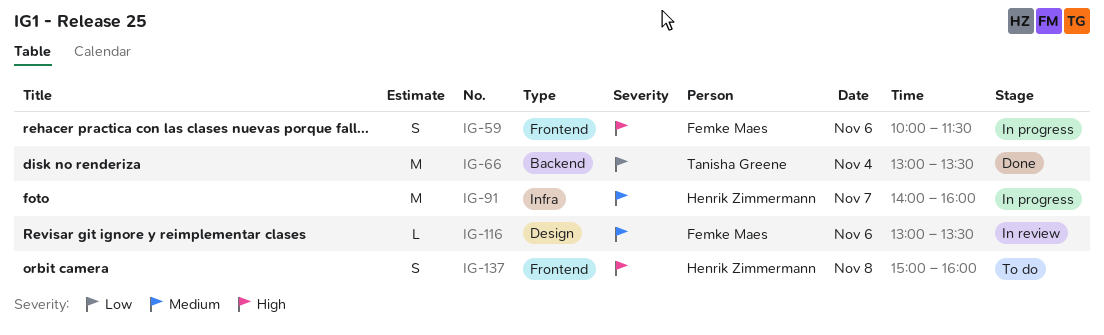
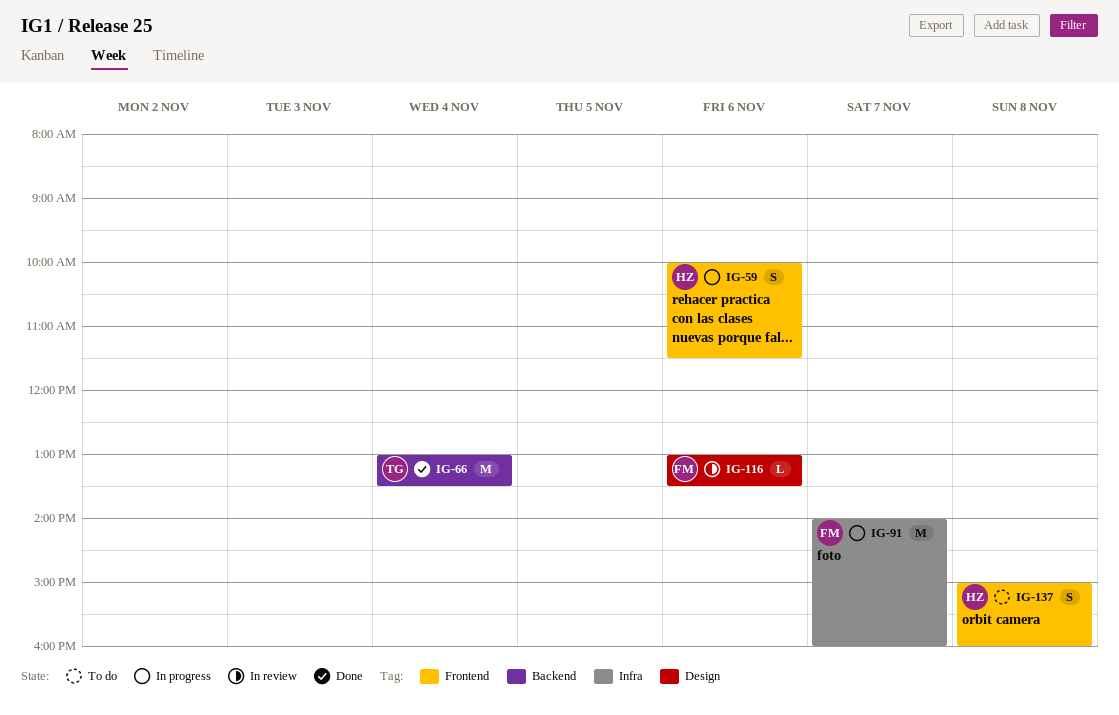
IG-59, owner: Femke Maes -> Henrik Zimmermann
IG-91, owner: Henrik Zimmermann -> Femke Maes

